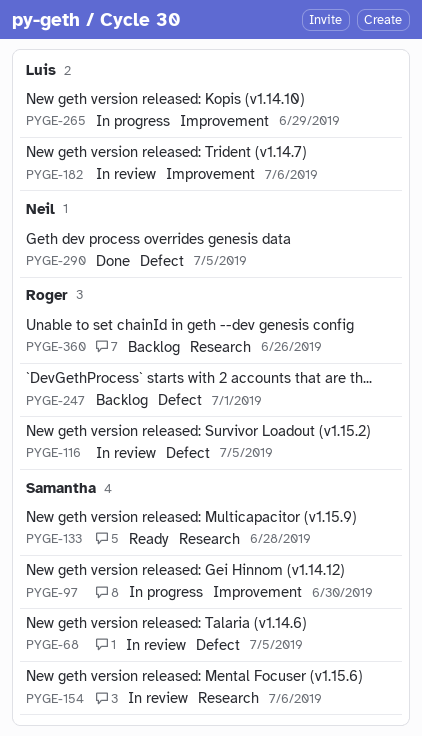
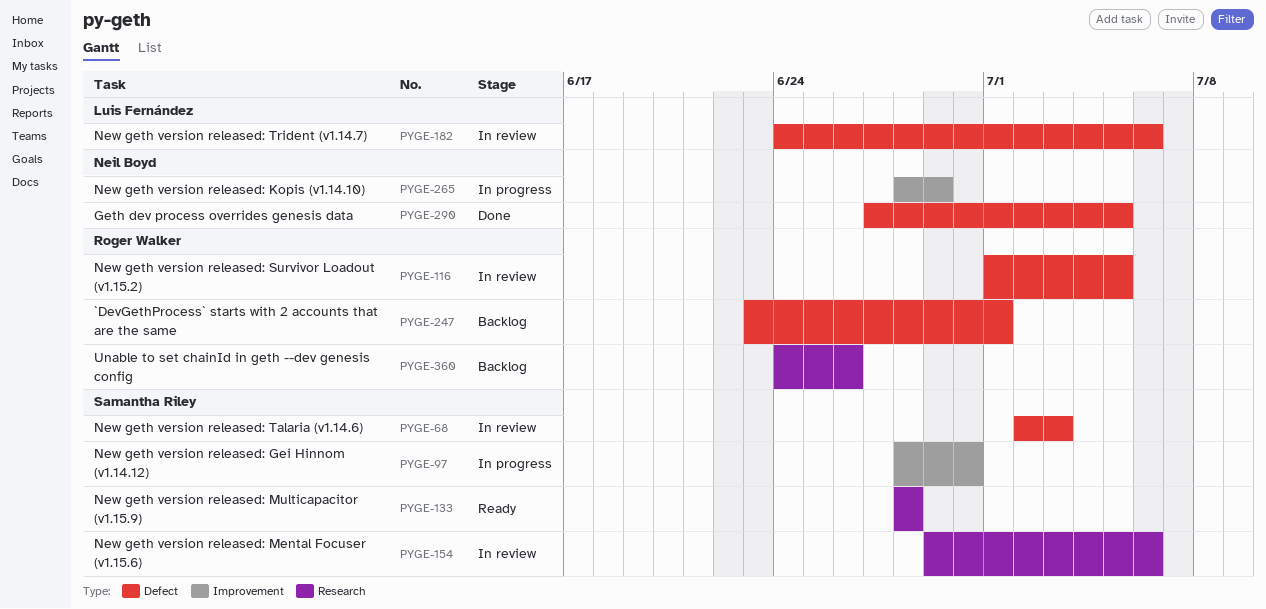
PYGE-68, due: Jul 5 -> Jul 3
PYGE-182, label: Improvement -> Defect
PYGE-265, owner: Luis Fernández -> Neil Boyd

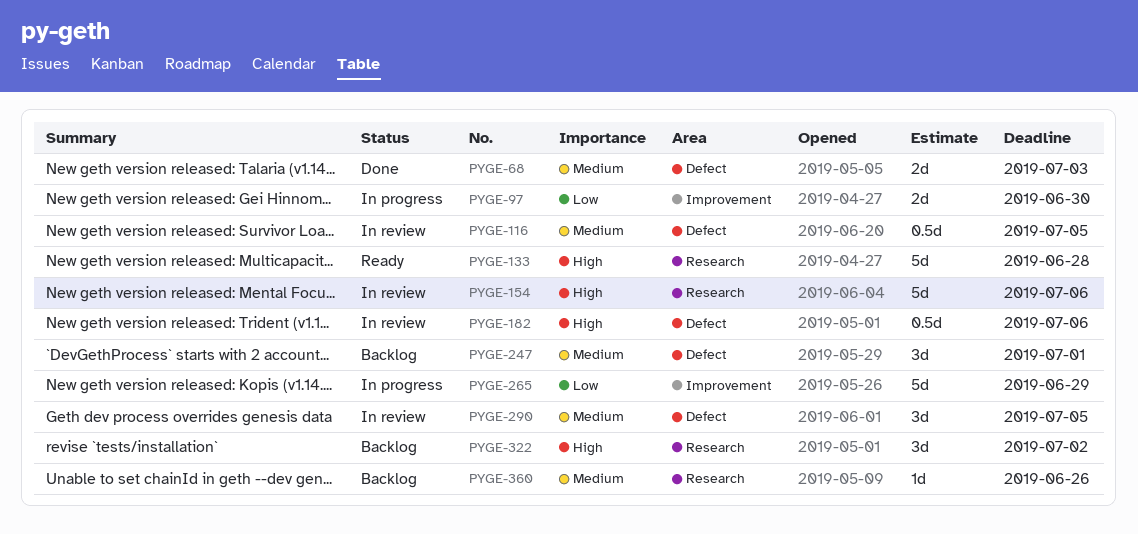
PYGE-68, status: In review -> Done
PYGE-290, status: Done -> In review
PYGE-322: none -> present

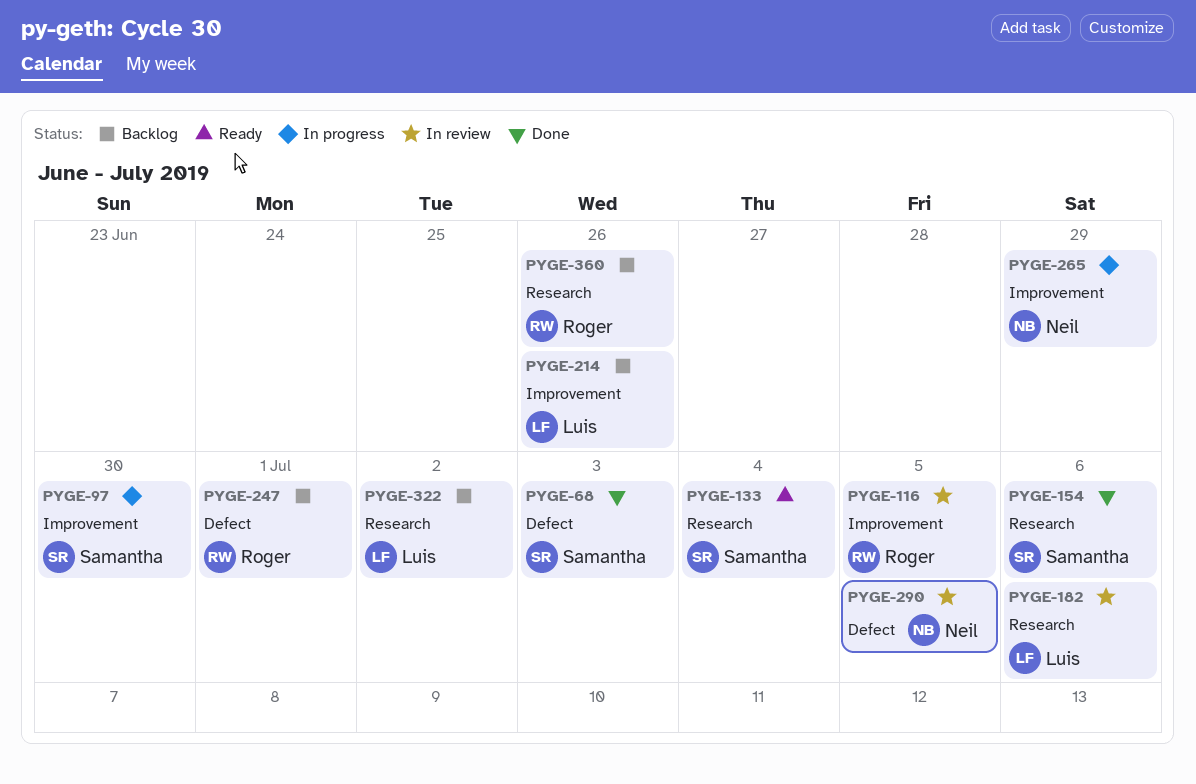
PYGE-116, label: Defect -> Improvement
PYGE-133, due: Jun 28 -> Jul 4
PYGE-154, status: In review -> Done
PYGE-182, label: Defect -> Research
PYGE-214: none -> present

